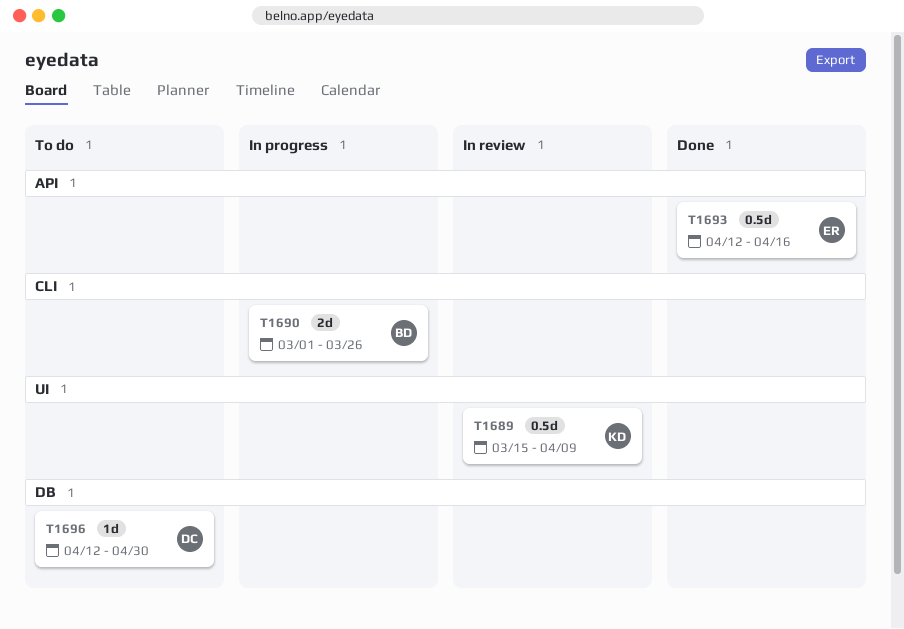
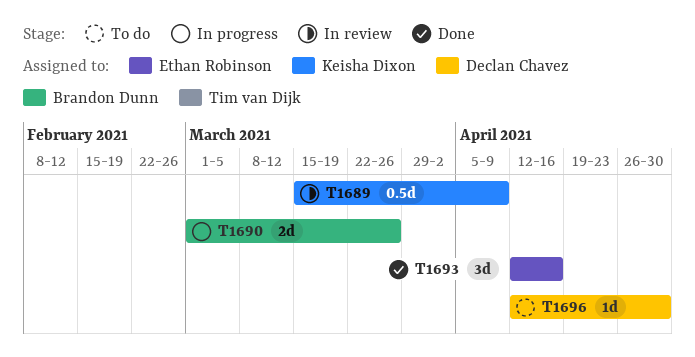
T1693, estimate: 0.5d -> 3d

